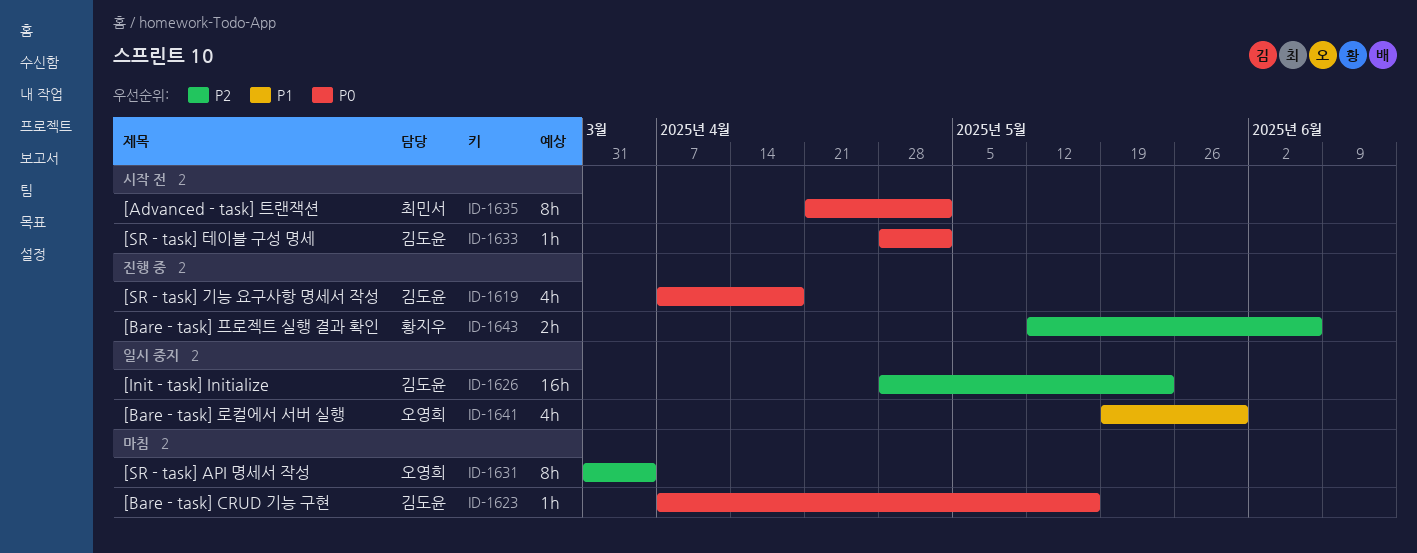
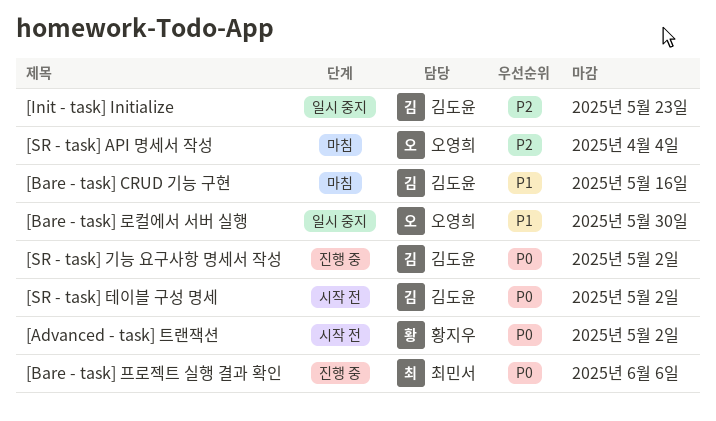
[Advanced - task] 트랜잭션, owner: 최민서 -> 황지우
[Bare - task] CRUD 기능 구현, priority: P0 -> P1
[Bare - task] 프로젝트 실행 결과 확인, owner: 황지우 -> 최민서
[Bare - task] 프로젝트 실행 결과 확인, priority: P2 -> P0
[SR - task] 기능 요구사항 명세서 작성, due: Apr 18 -> May 2

